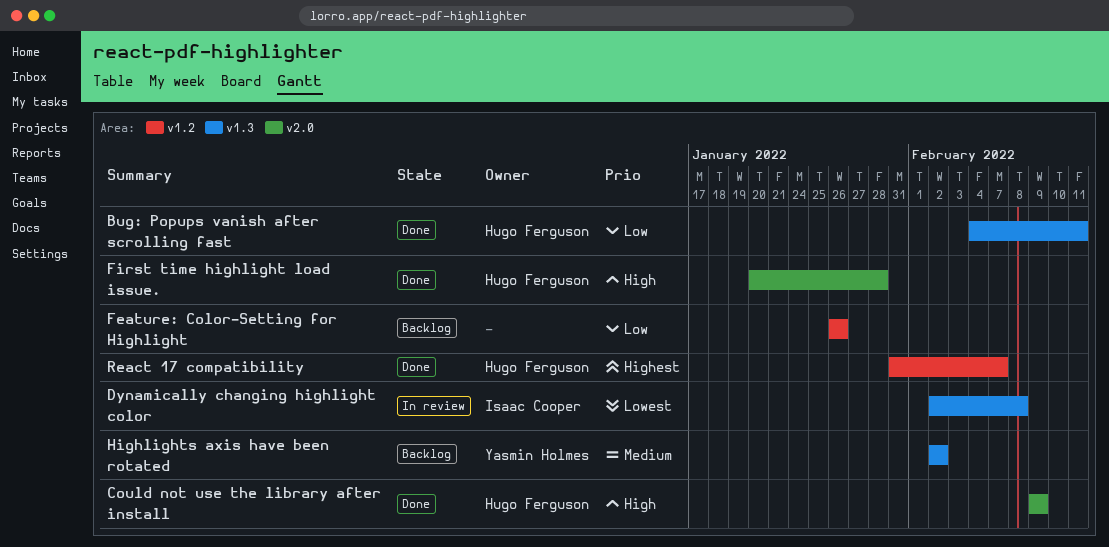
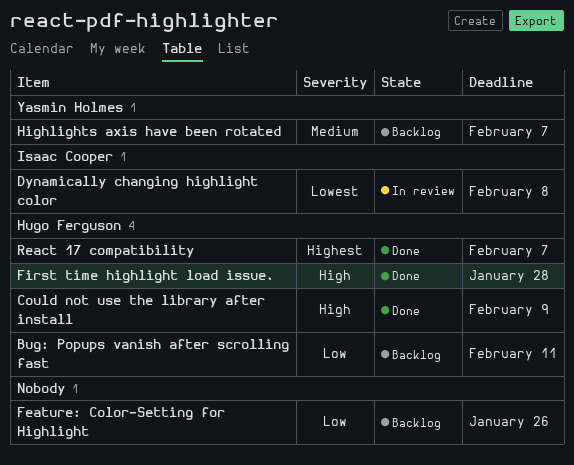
Bug: Popups vanish after scrolling fast, status: Done -> Backlog
Highlights axis have been rotated, due: Feb 2 -> Feb 7

